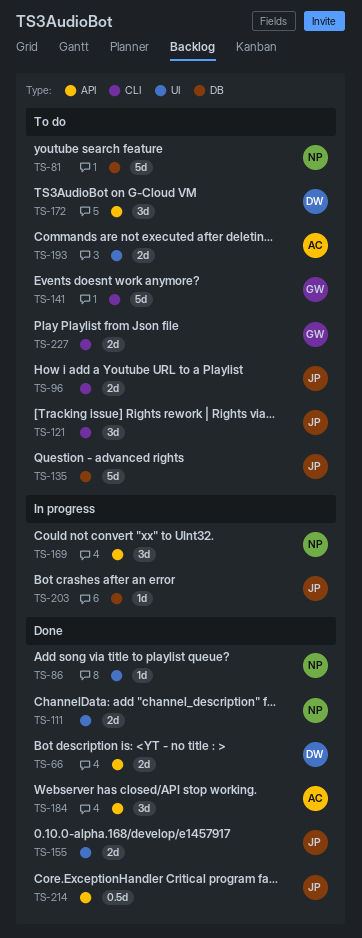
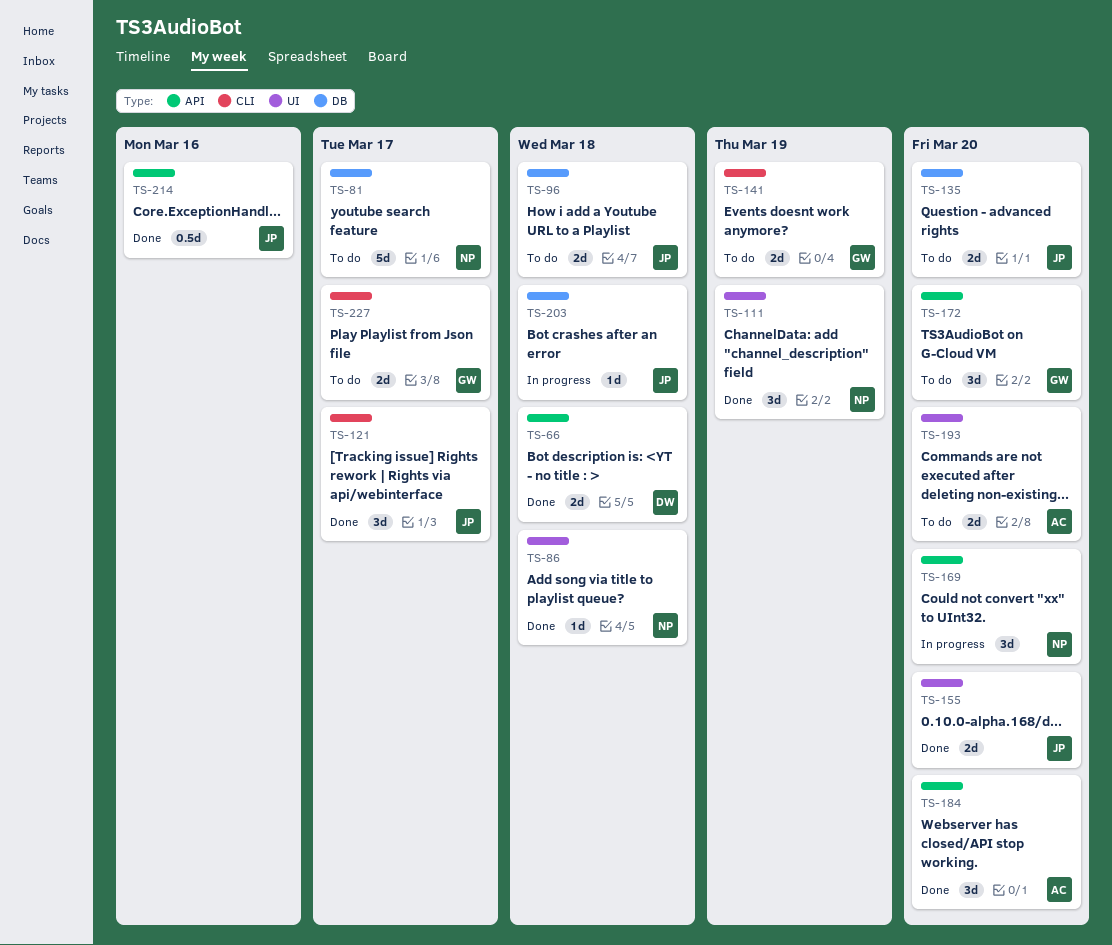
TS-96, label: CLI -> DB
TS-111, estimate: 2d -> 3d
TS-121, status: To do -> Done
TS-135, estimate: 5d -> 2d
TS-141, estimate: 5d -> 2d
TS-172, owner: DW -> GW

